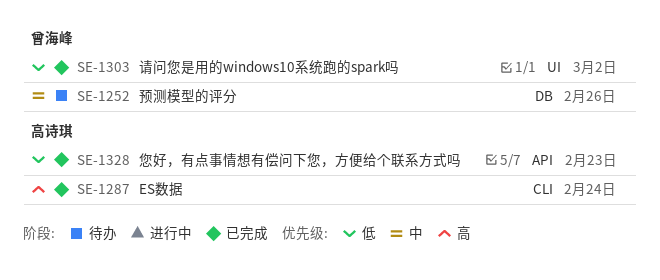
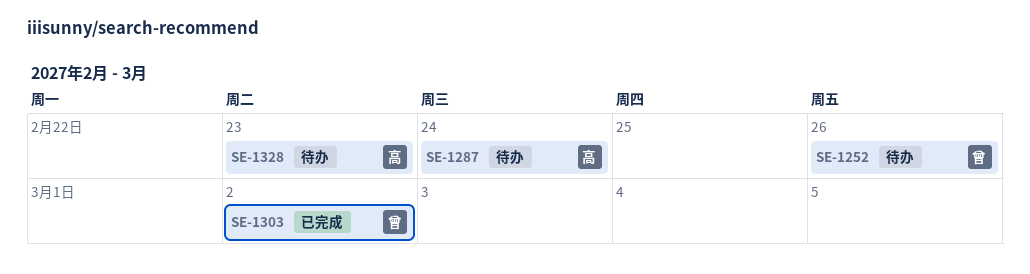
SE-1287, status: 已完成 -> 待办
SE-1328, status: 已完成 -> 待办

